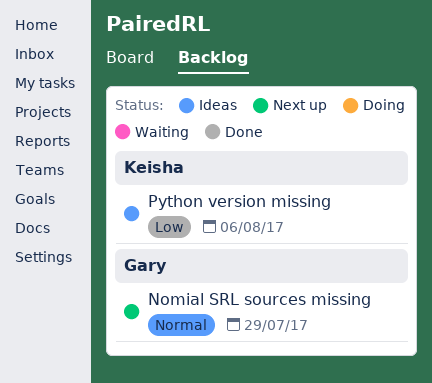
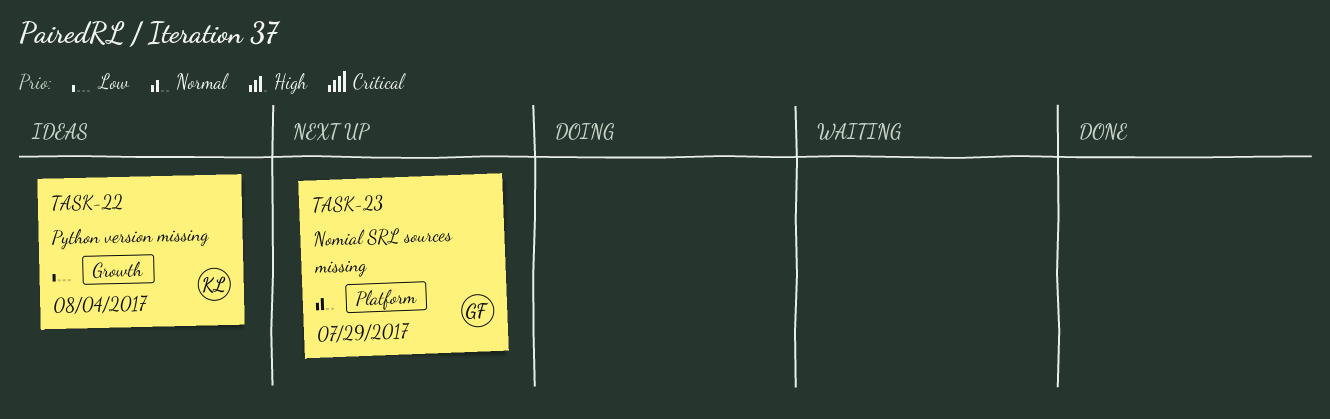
Python version missing, due: Aug 6 -> Aug 4

